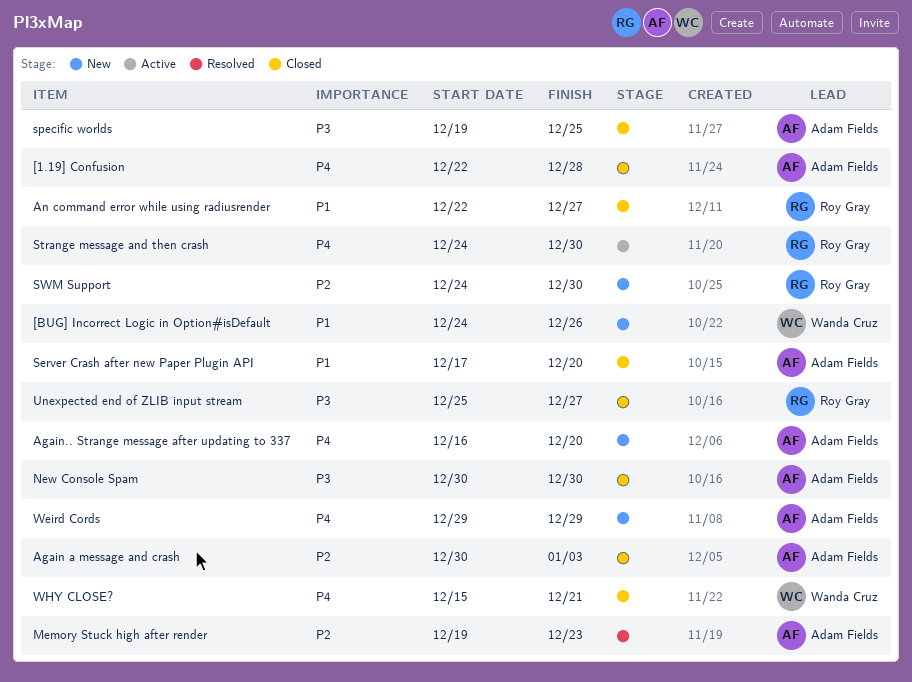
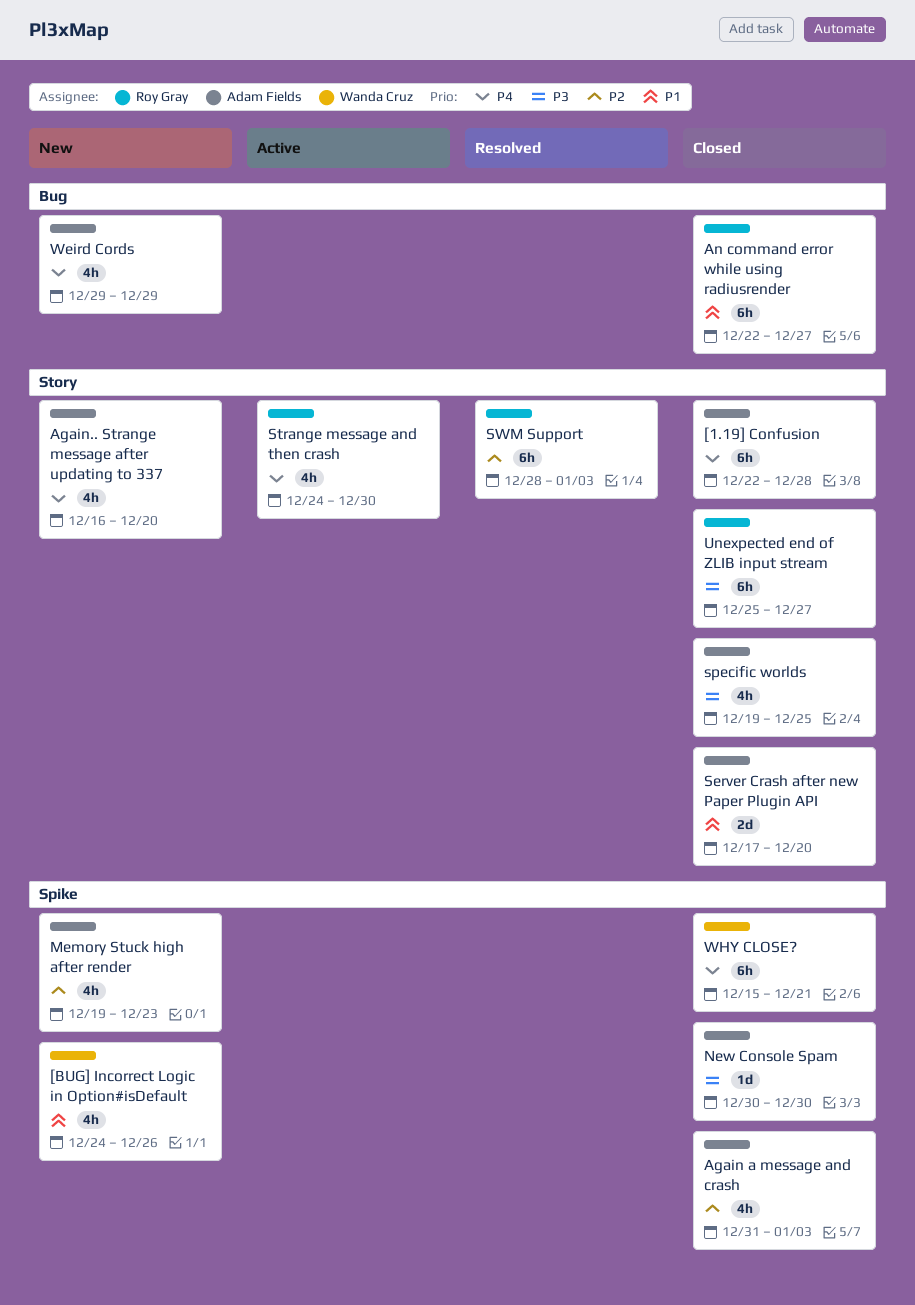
Again a message and crash, start: Dec 30 -> Dec 31
Memory Stuck high after render, status: Resolved -> New
SWM Support, status: New -> Resolved
SWM Support, start: Dec 24 -> Dec 28
SWM Support, due: Dec 30 -> Jan 3

